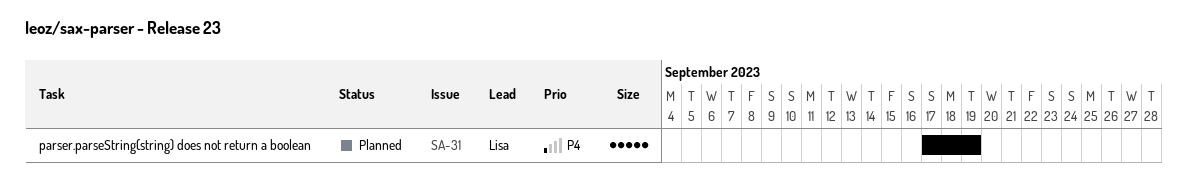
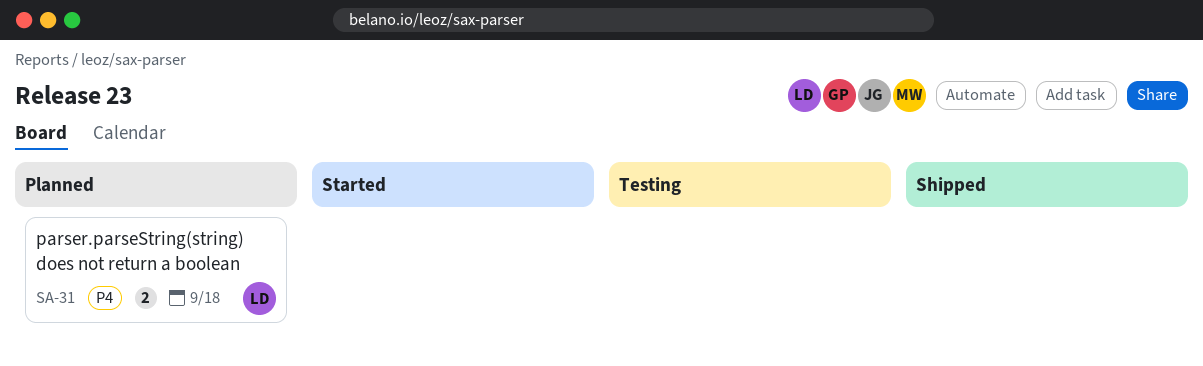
SA-31, estimate: 5 -> 2
SA-31, due: Sep 19 -> Sep 18

